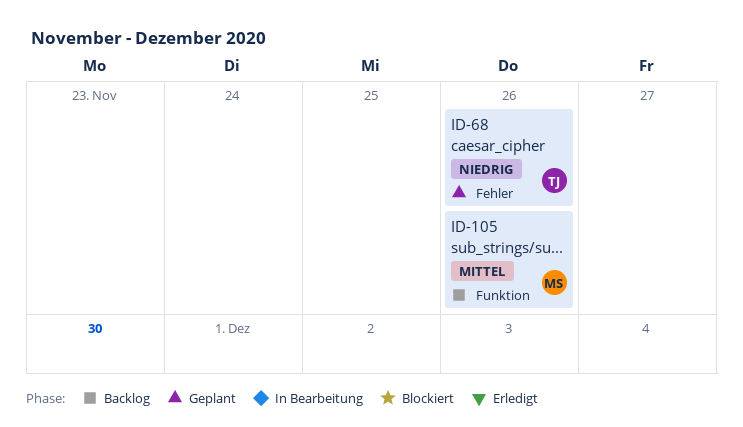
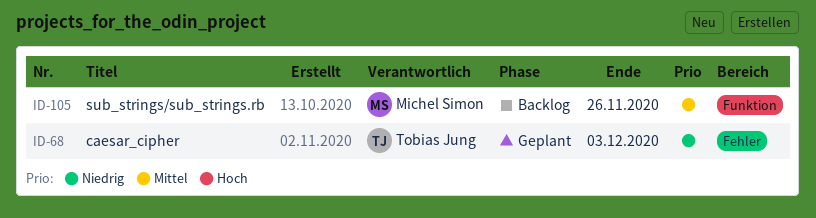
ID-68, due: Nov 26 -> Dec 3

